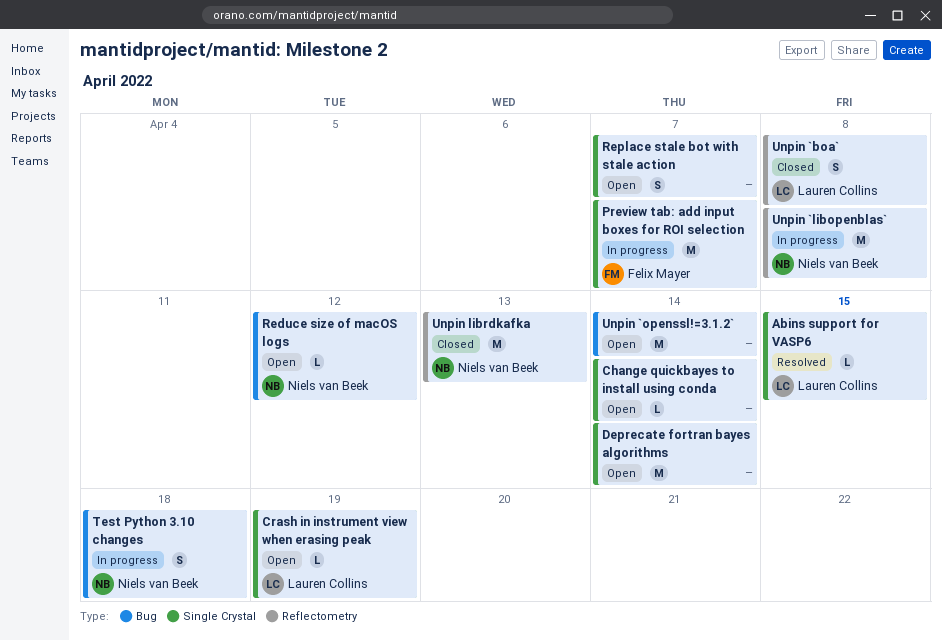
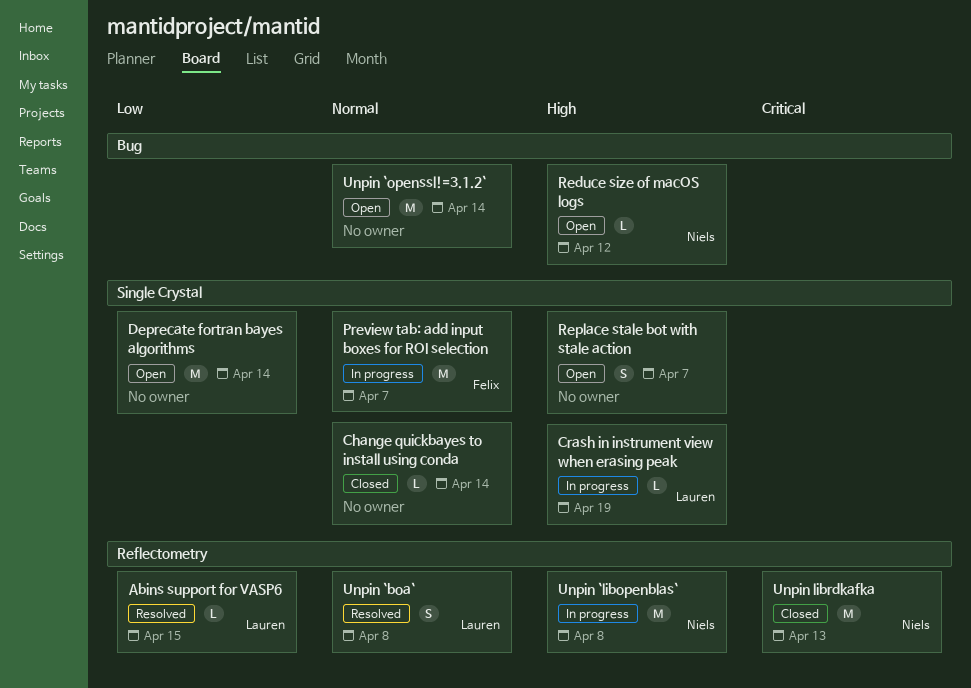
Abins support for VASP6, label: Single Crystal -> Reflectometry
Change quickbayes to install using conda, status: Open -> Closed
Crash in instrument view when erasing peak, status: Open -> In progress
Test Python 3.10 changes: present -> none
Unpin `boa`, status: Closed -> Resolved

